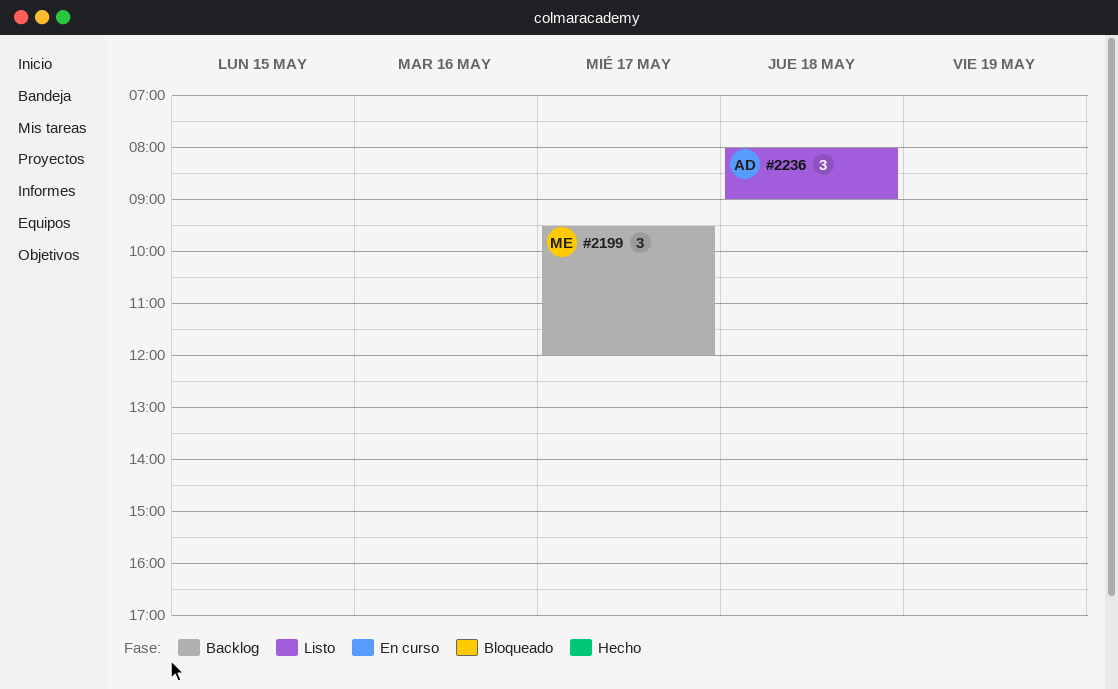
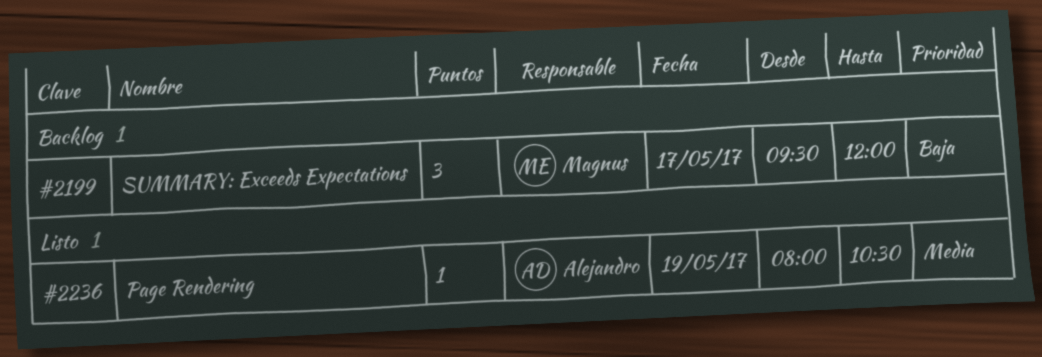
#2236, estimate: 3 -> 1
#2236, day: May 18 -> May 19
#2236, ends: 09:00 -> 10:30

